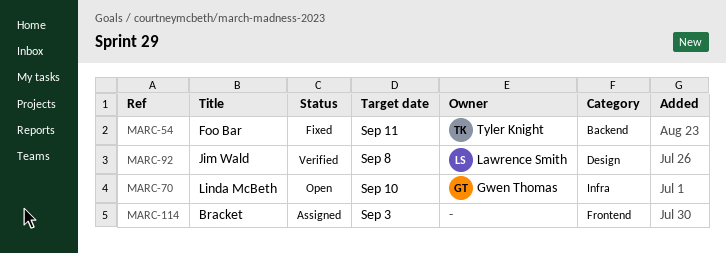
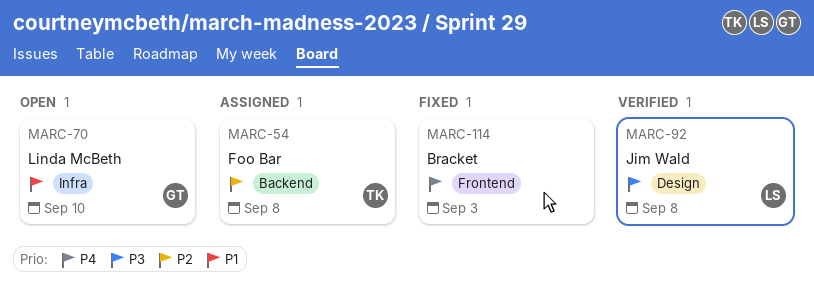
MARC-54, status: Fixed -> Assigned
MARC-54, due: Sep 11 -> Sep 8
MARC-114, status: Assigned -> Fixed

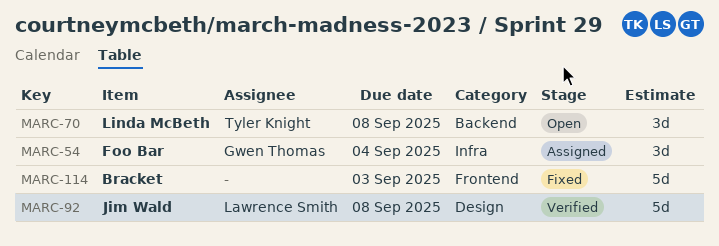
MARC-54, owner: Tyler Knight -> Gwen Thomas
MARC-54, label: Backend -> Infra
MARC-54, due: Sep 8 -> Sep 4
MARC-70, owner: Gwen Thomas -> Tyler Knight
MARC-70, label: Infra -> Backend
MARC-70, due: Sep 10 -> Sep 8

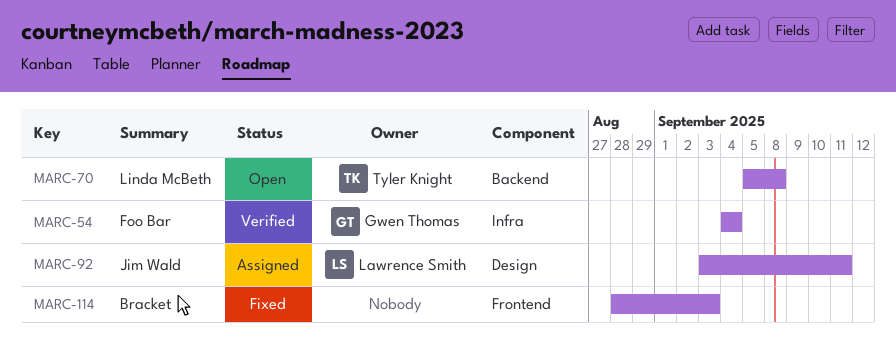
MARC-54, status: Assigned -> Verified
MARC-92, status: Verified -> Assigned
MARC-92, due: Sep 8 -> Sep 11

